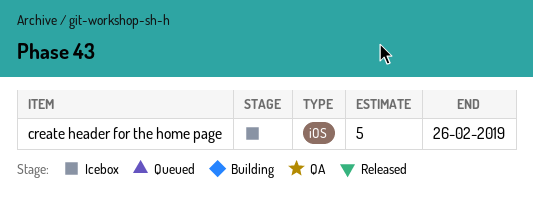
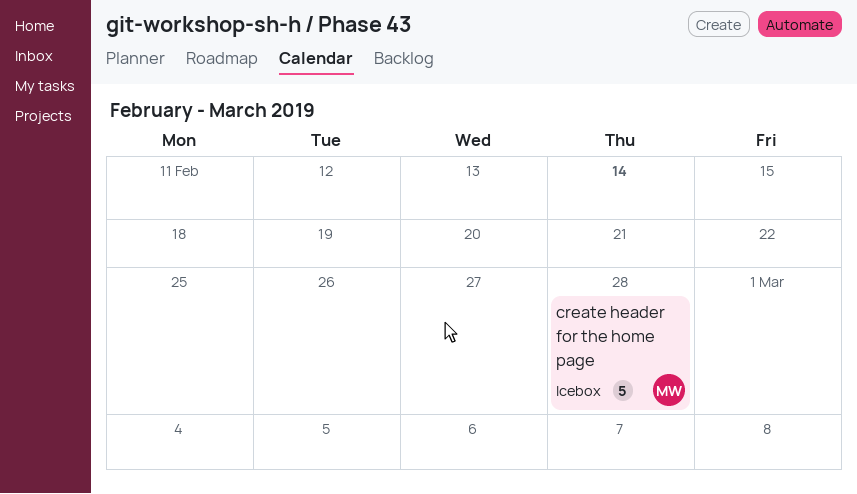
create header for the home page, due: Feb 26 -> Feb 28

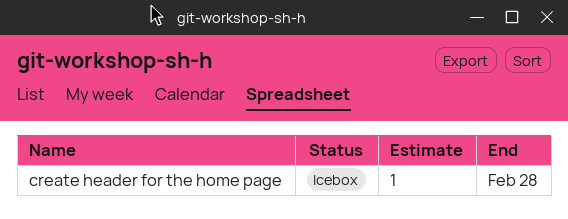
create header for the home page, estimate: 5 -> 1

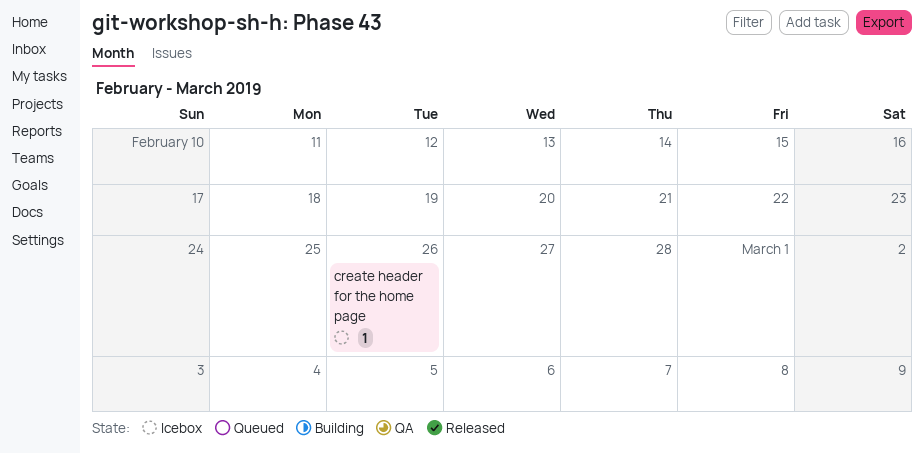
create header for the home page, due: Feb 28 -> Feb 26

